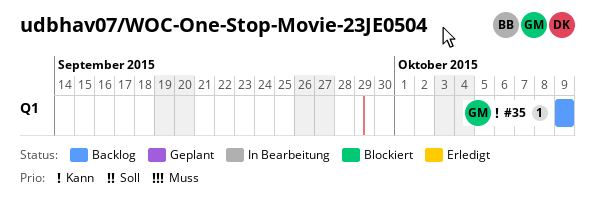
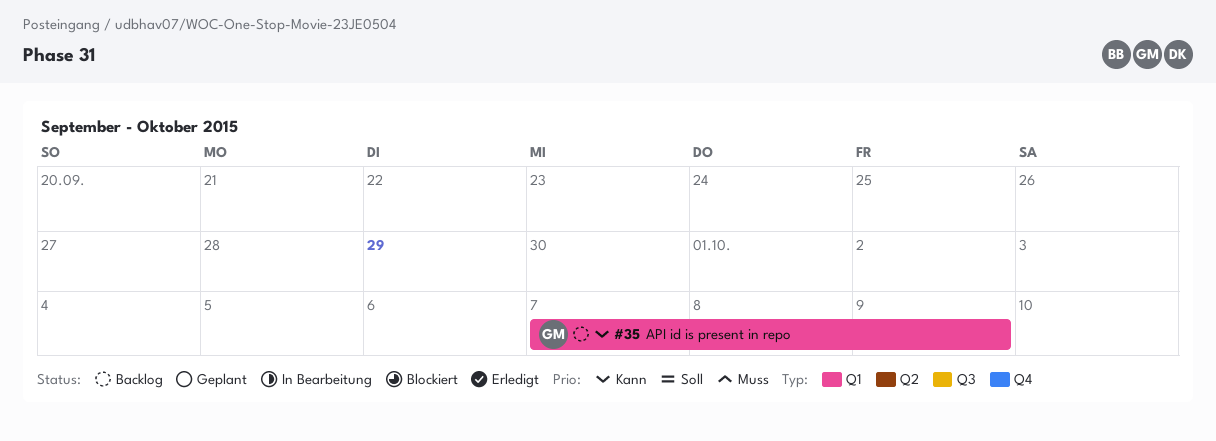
#35, start: Oct 9 -> Oct 7

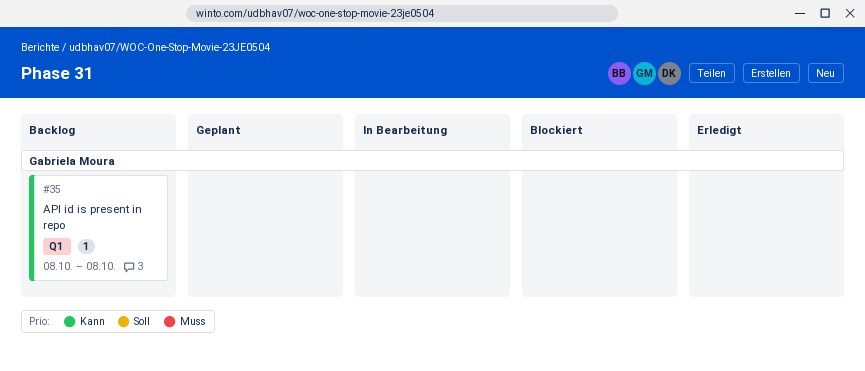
#35, start: Oct 7 -> Oct 8
#35, due: Oct 9 -> Oct 8

